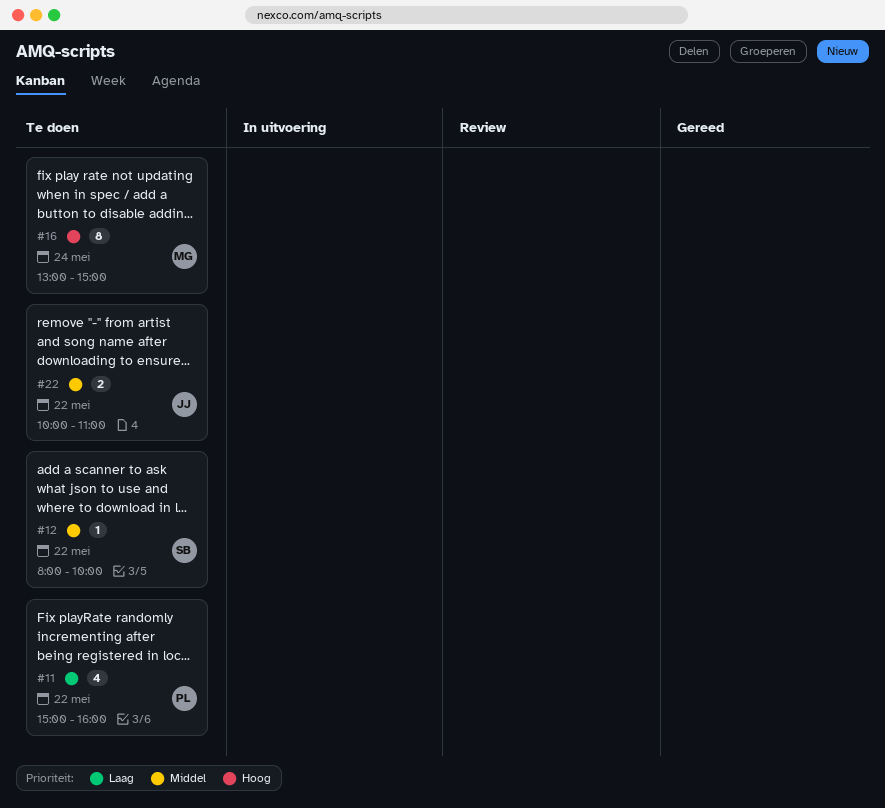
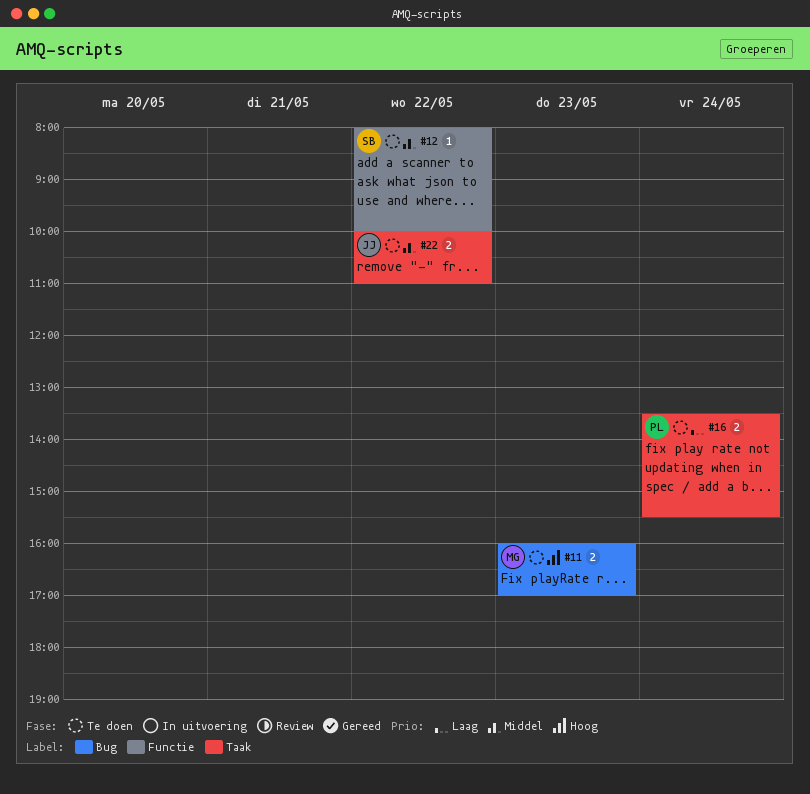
#11, owner: PL -> MG
#11, priority: Laag -> Hoog
#11, estimate: 4 -> 2
#11, day: May 22 -> May 23
#11, begins: 15:00 -> 16:00
#11, ends: 16:00 -> 17:00
#16, owner: MG -> PL
#16, priority: Hoog -> Laag
#16, estimate: 8 -> 2
#16, begins: 13:00 -> 13:30
#16, ends: 15:00 -> 15:30

